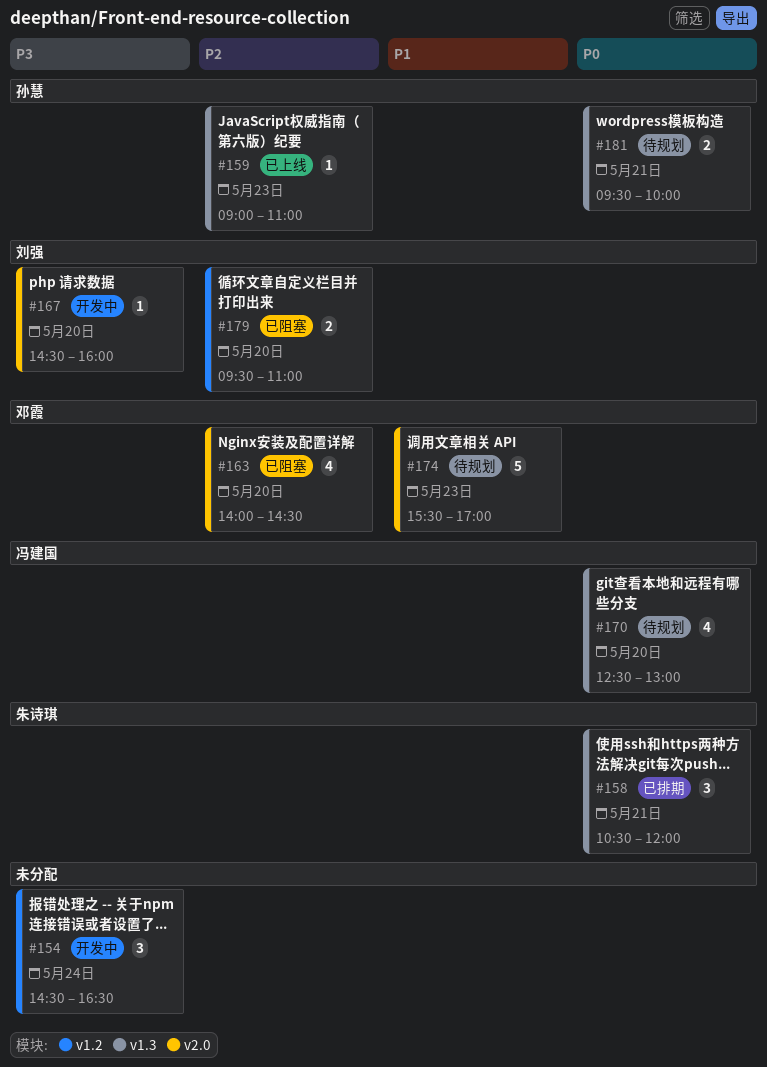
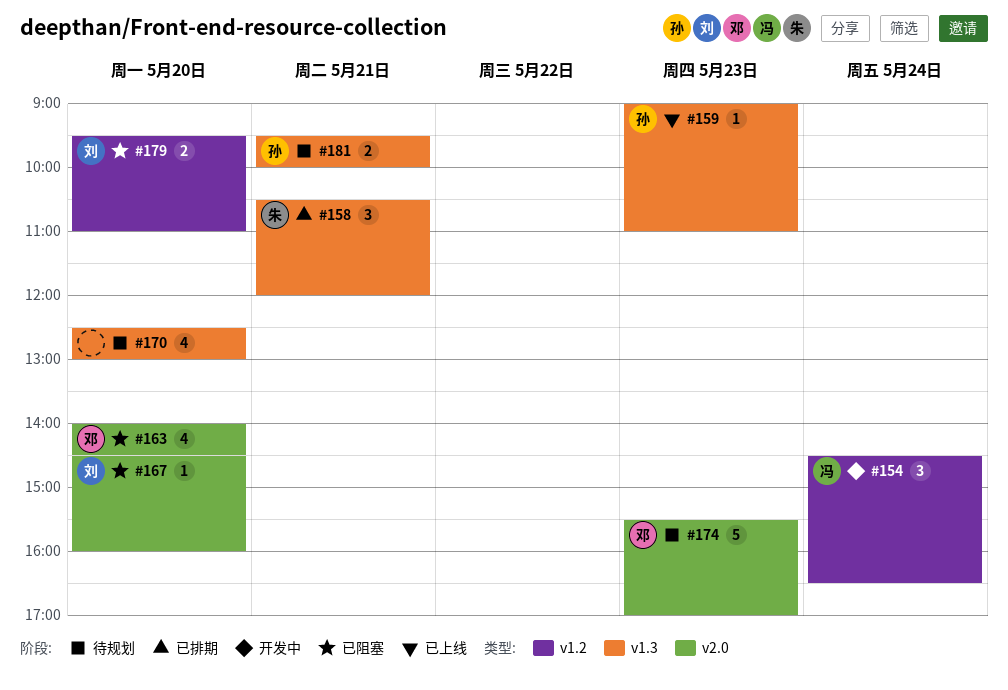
#154, owner: none -> 冯建国
#167, status: 开发中 -> 已阻塞
#170, owner: 冯建国 -> none

